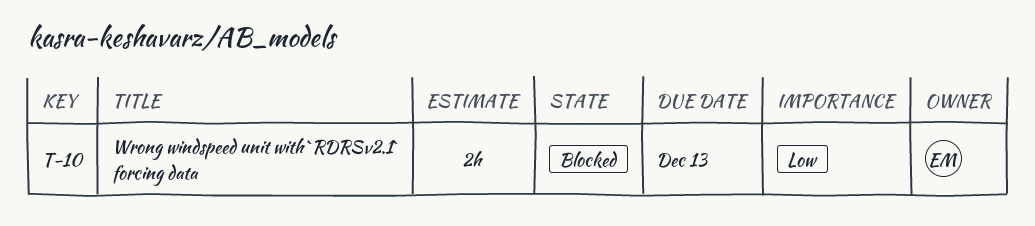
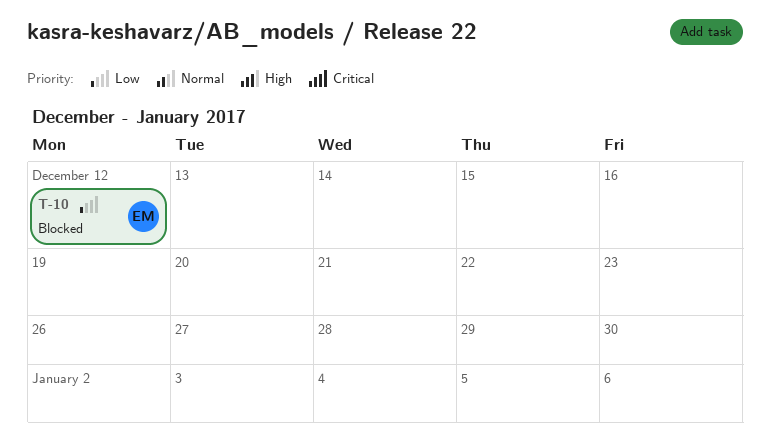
T-10, due: Dec 13 -> Dec 12

